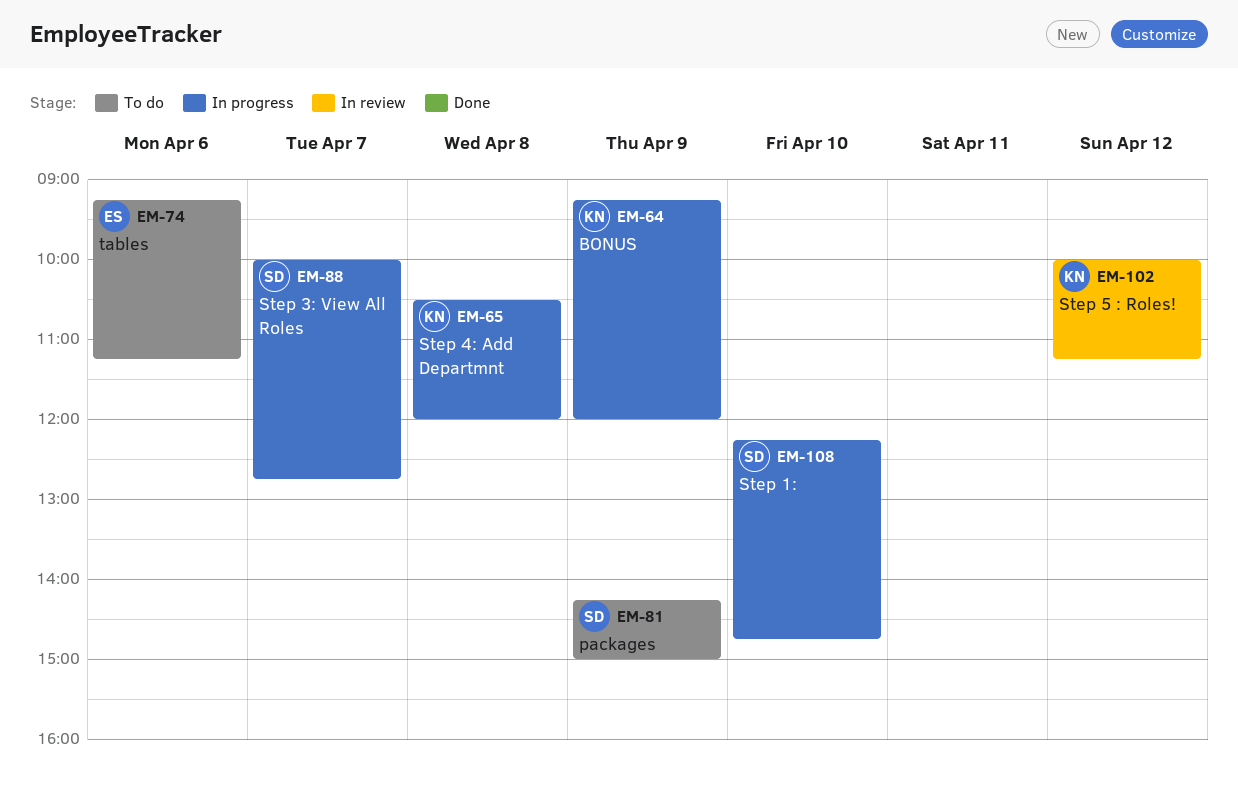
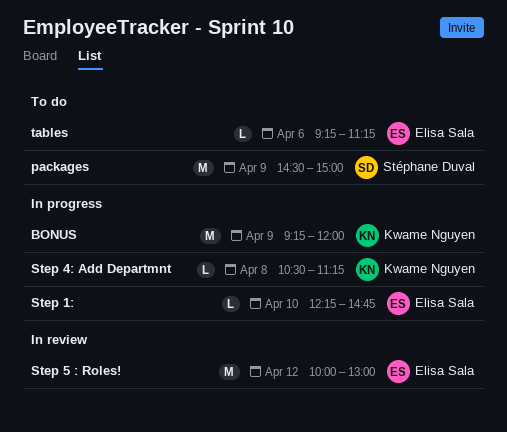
packages, begins: 14:15 -> 14:30
Step 1:, owner: Stéphane Duval -> Elisa Sala
Step 3: View All Roles: present -> none
Step 4: Add Departmnt, ends: 12:00 -> 11:15
Step 5 : Roles!, owner: Kwame Nguyen -> Elisa Sala
Step 5 : Roles!, ends: 11:15 -> 13:00

